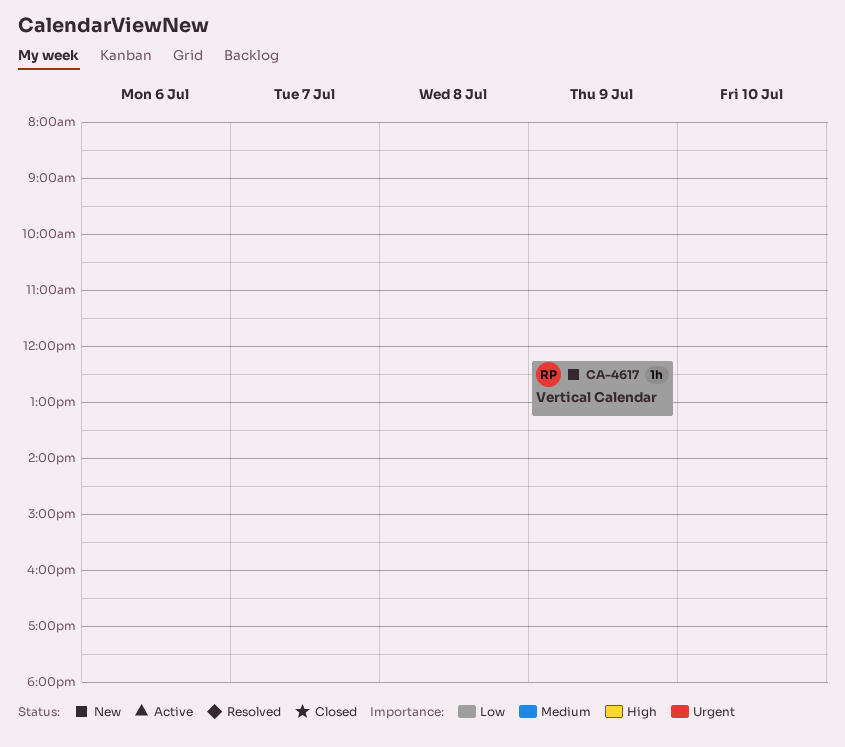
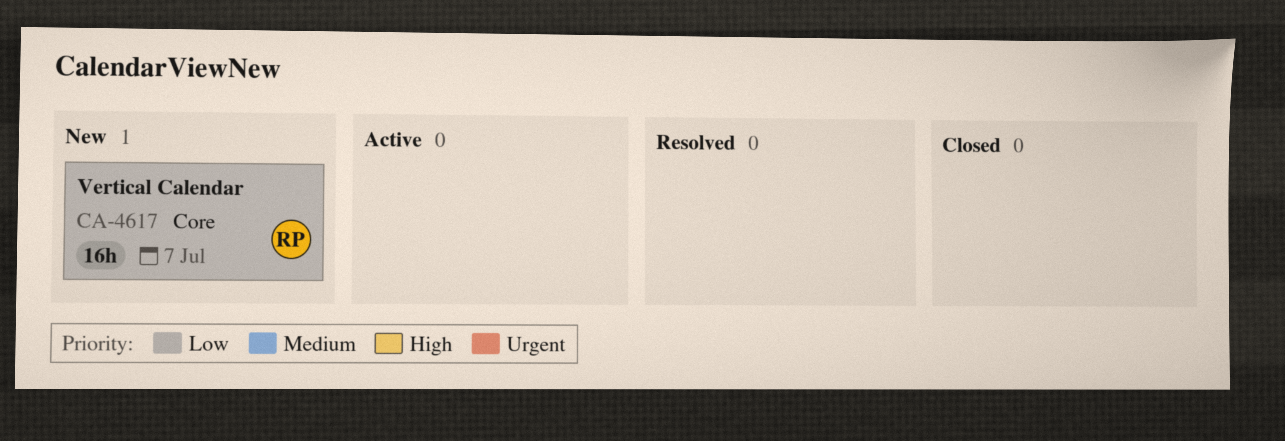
CA-4617, estimate: 1h -> 16h
CA-4617, day: Jul 9 -> Jul 7

